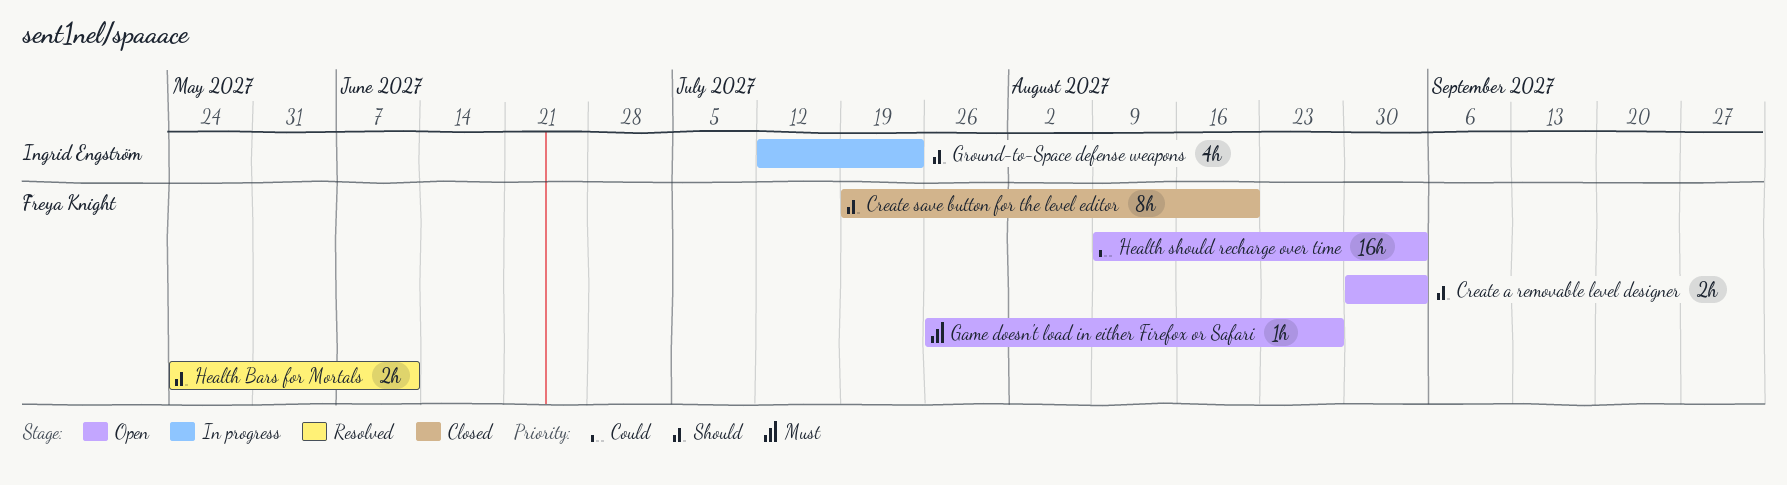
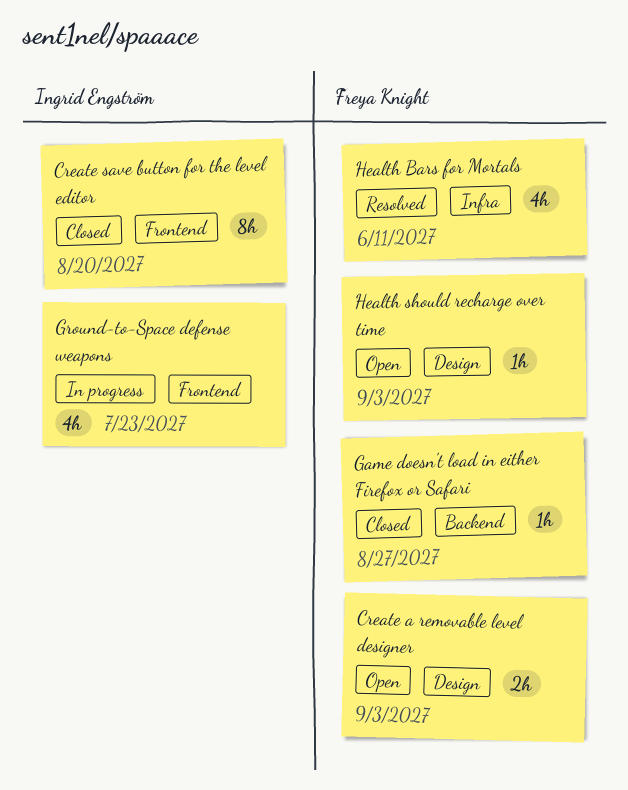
Create save button for the level editor, owner: Freya Knight -> Ingrid Engström
Game doesn't load in either Firefox or Safari, status: Open -> Closed
Health Bars for Mortals, estimate: 2h -> 4h
Health should recharge over time, estimate: 16h -> 1h

